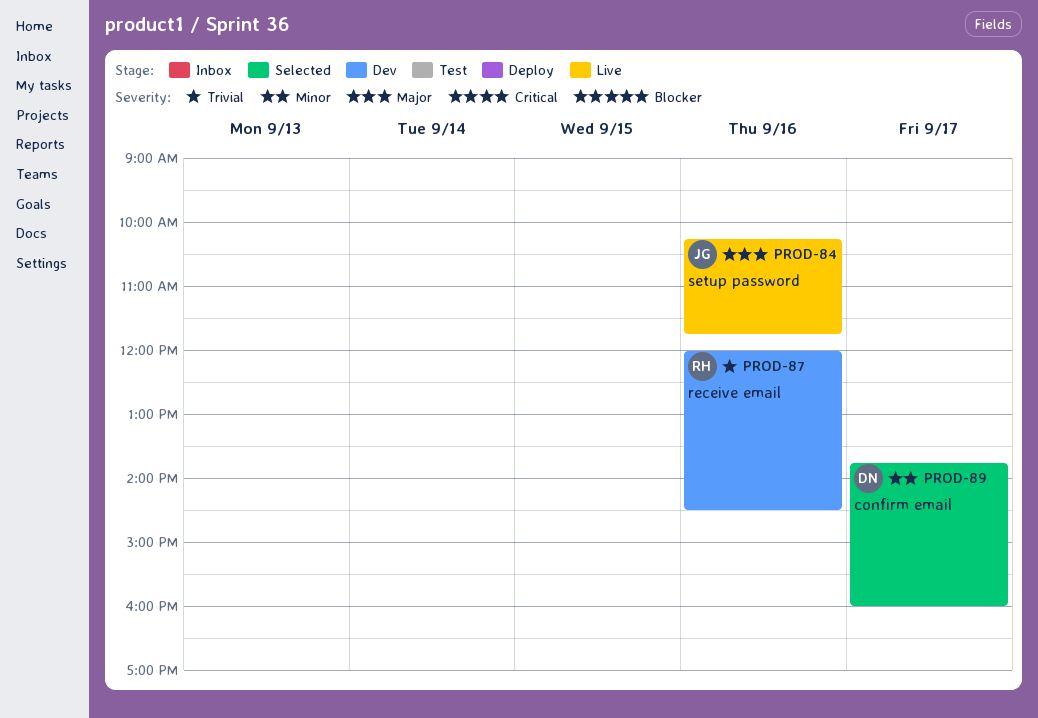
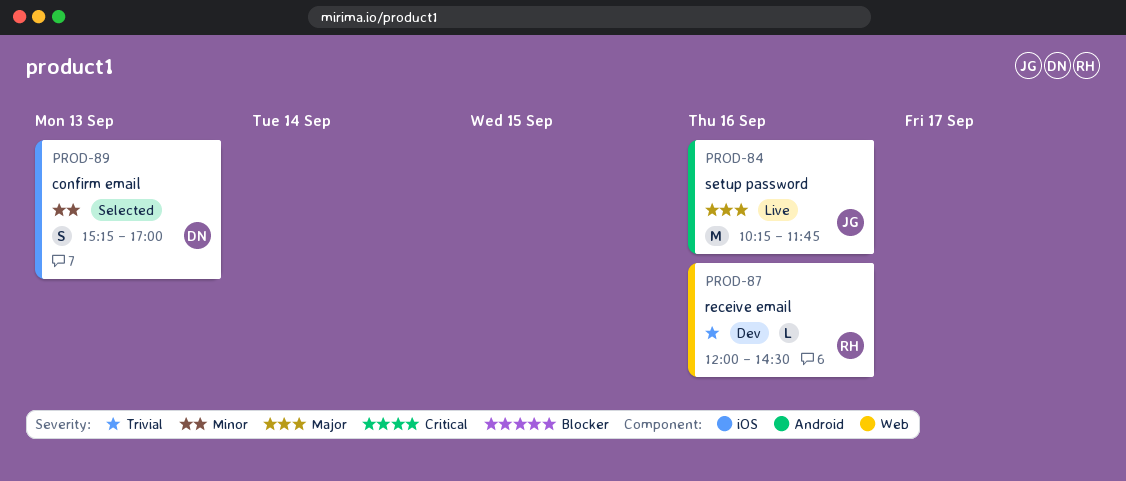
PROD-89, day: Sep 17 -> Sep 13
PROD-89, begins: 13:45 -> 15:15
PROD-89, ends: 16:00 -> 17:00

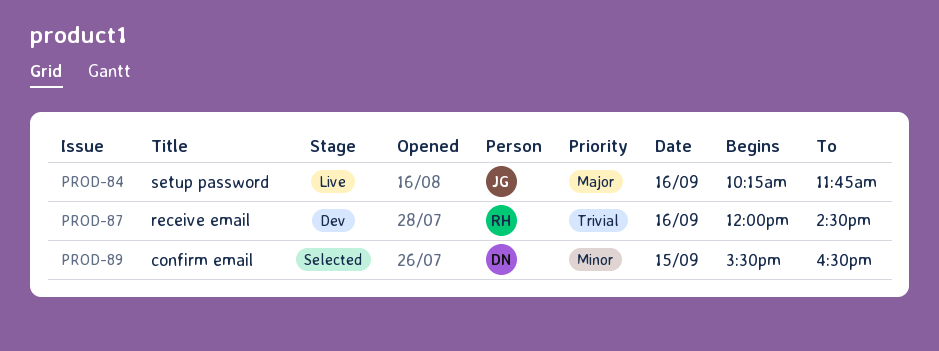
PROD-89, day: Sep 13 -> Sep 15
PROD-89, begins: 15:15 -> 15:30
PROD-89, ends: 17:00 -> 16:30

